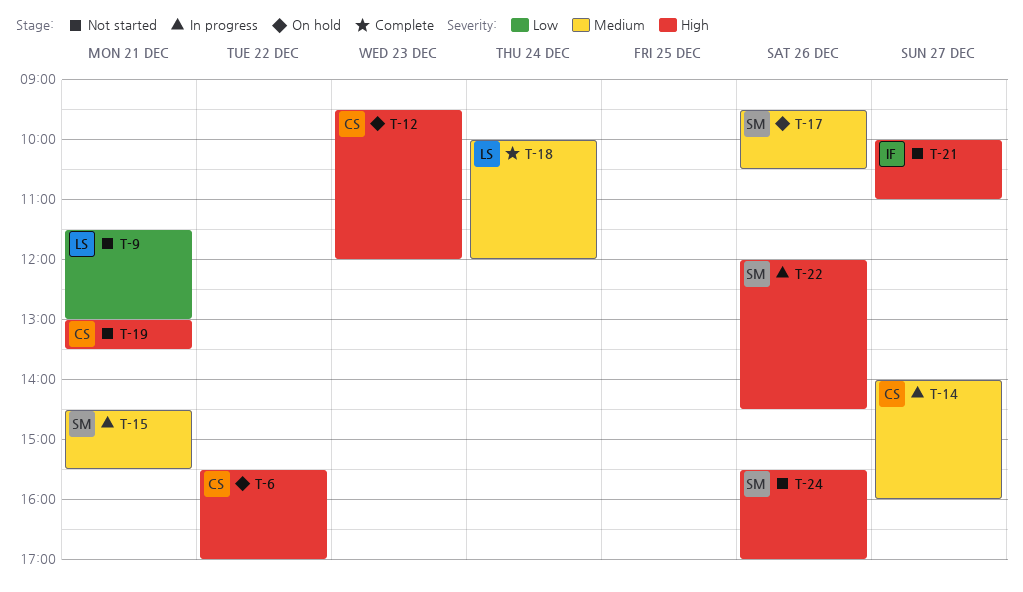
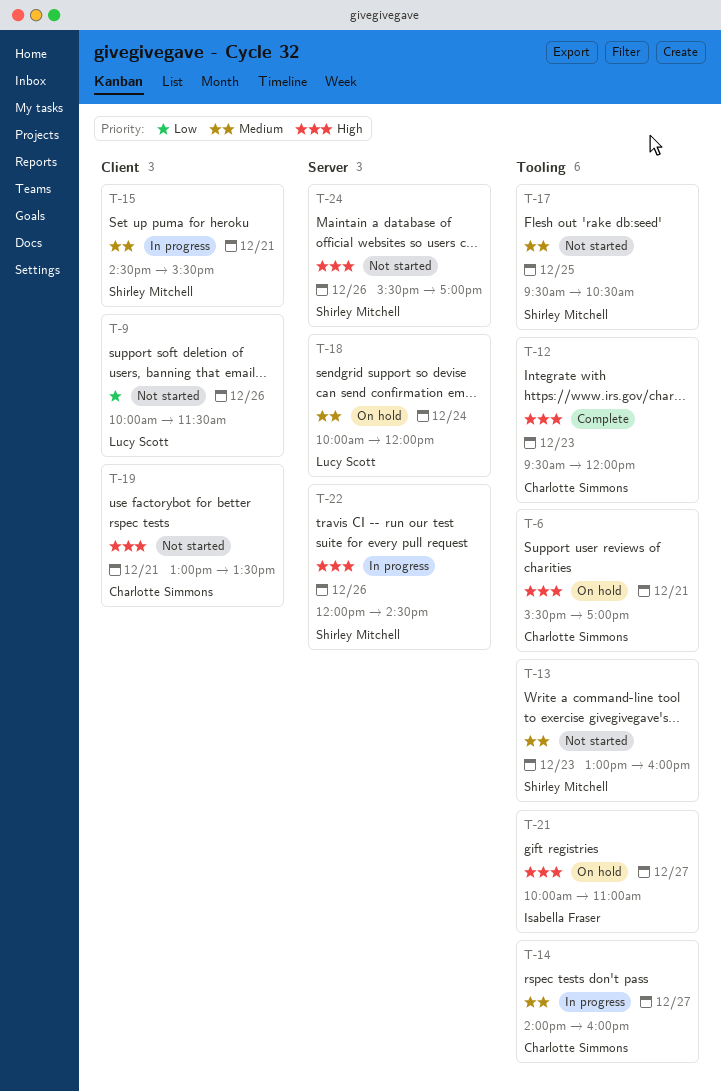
T-6, day: Dec 22 -> Dec 21
T-9, day: Dec 21 -> Dec 26
T-9, begins: 11:30 -> 10:00
T-9, ends: 13:00 -> 11:30
T-12, status: On hold -> Complete
T-13: none -> present
T-17, status: On hold -> Not started
T-17, day: Dec 26 -> Dec 25
T-18, status: Complete -> On hold
T-21, status: Not started -> On hold

